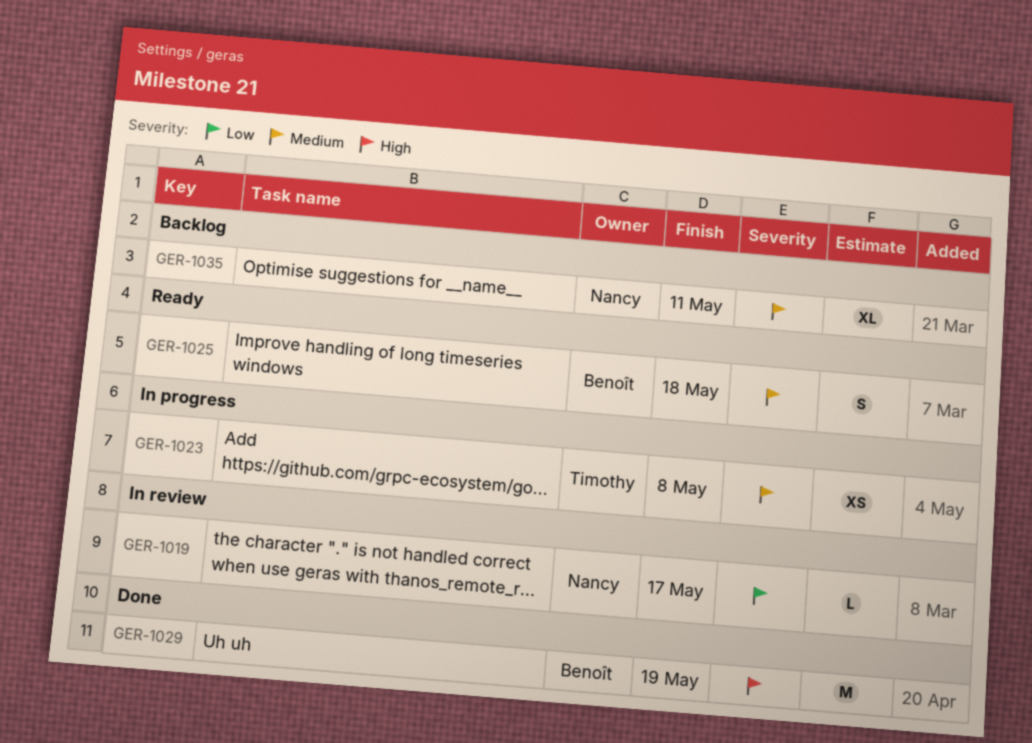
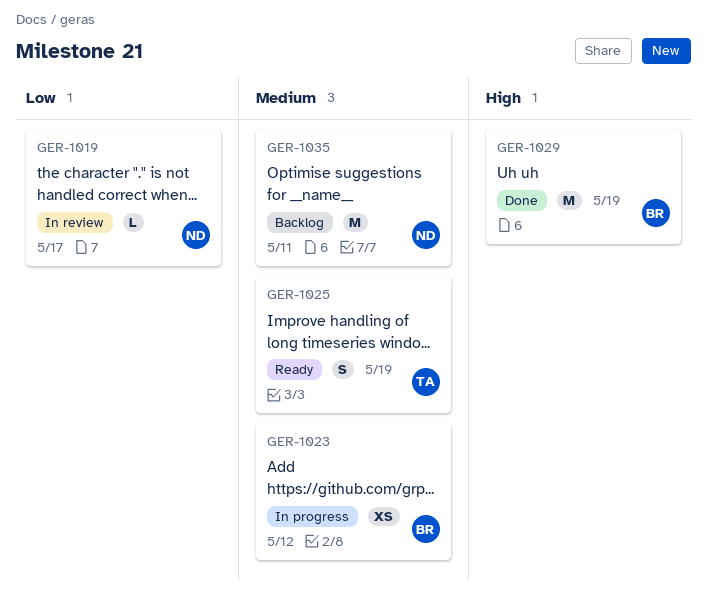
GER-1023, owner: Timothy -> Benoît
GER-1023, due: May 8 -> May 12
GER-1025, owner: Benoît -> Timothy
GER-1025, due: May 18 -> May 19
GER-1035, estimate: XL -> M

